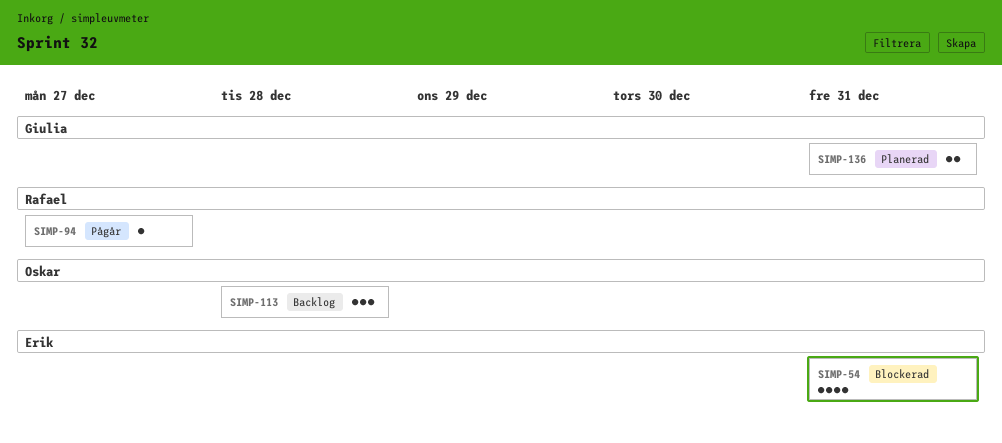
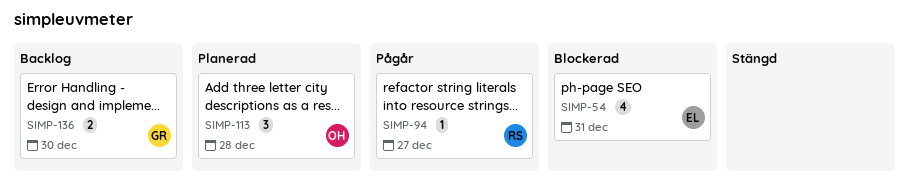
SIMP-113, status: Backlog -> Planerad
SIMP-136, status: Planerad -> Backlog
SIMP-136, due: Dec 31 -> Dec 30

